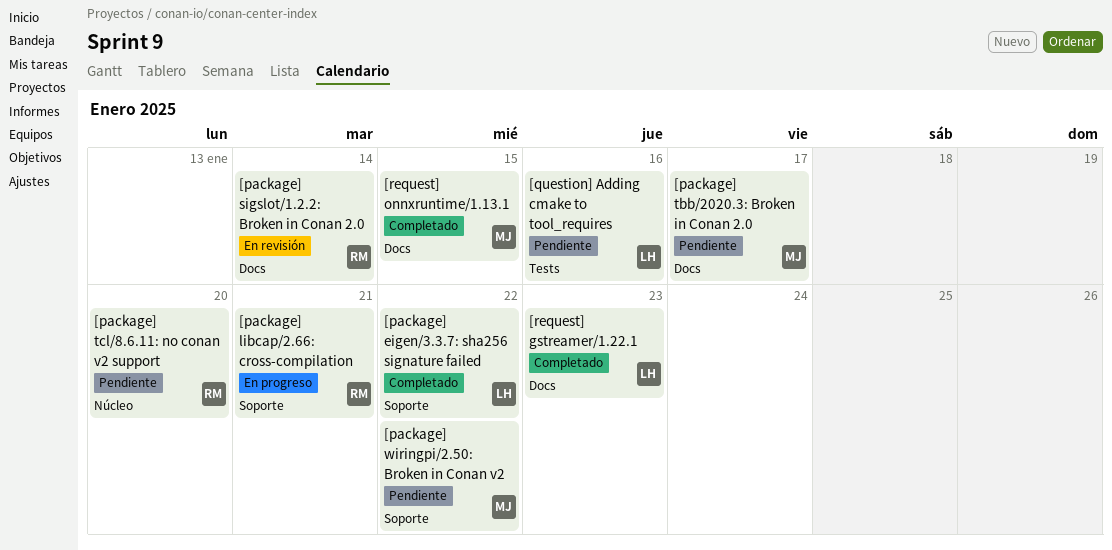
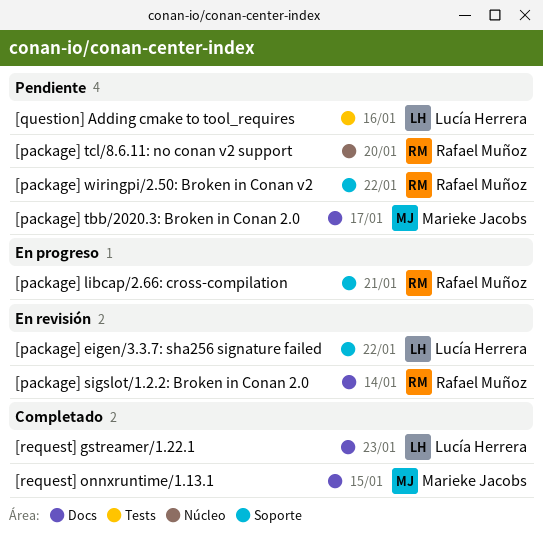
[package] eigen/3.3.7: sha256 signature failed, status: Completado -> En revisión
[package] wiringpi/2.50: Broken in Conan v2, owner: Marieke Jacobs -> Rafael Muñoz

